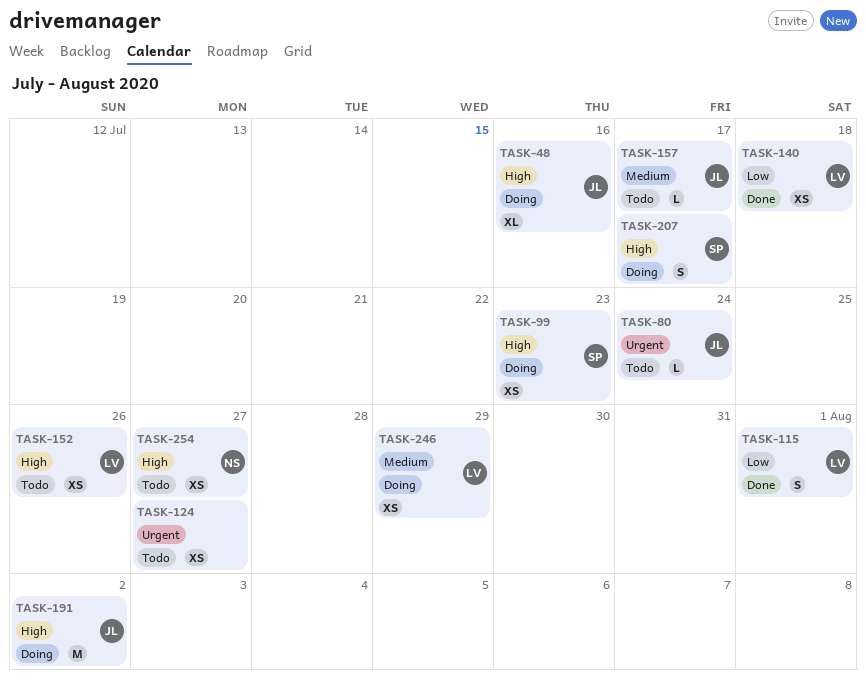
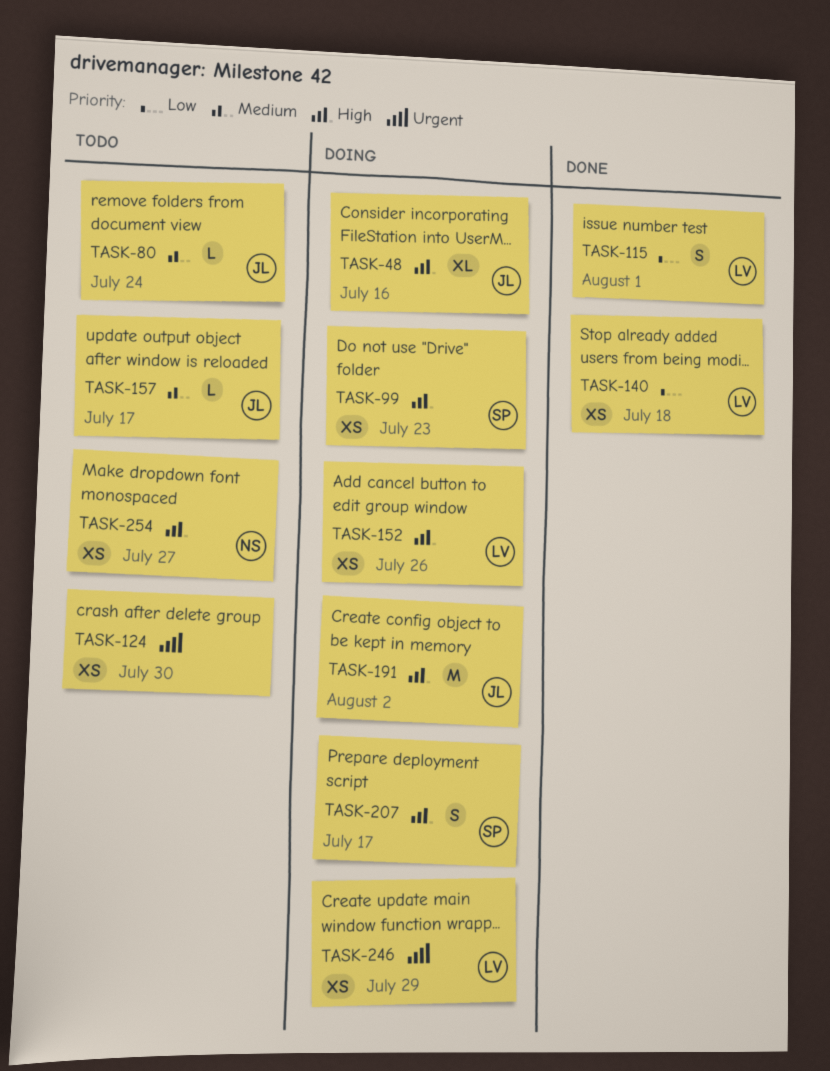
TASK-80, priority: Urgent -> Medium
TASK-124, due: Jul 27 -> Jul 30
TASK-152, status: Todo -> Doing
TASK-246, priority: Medium -> Urgent

